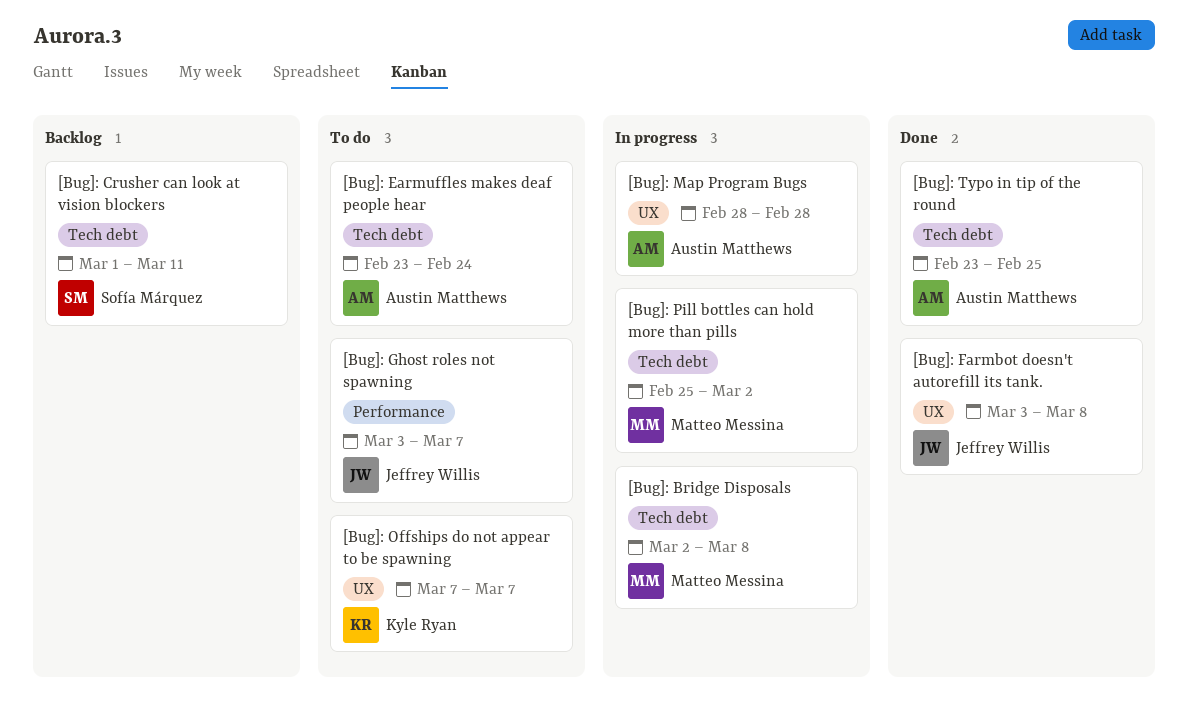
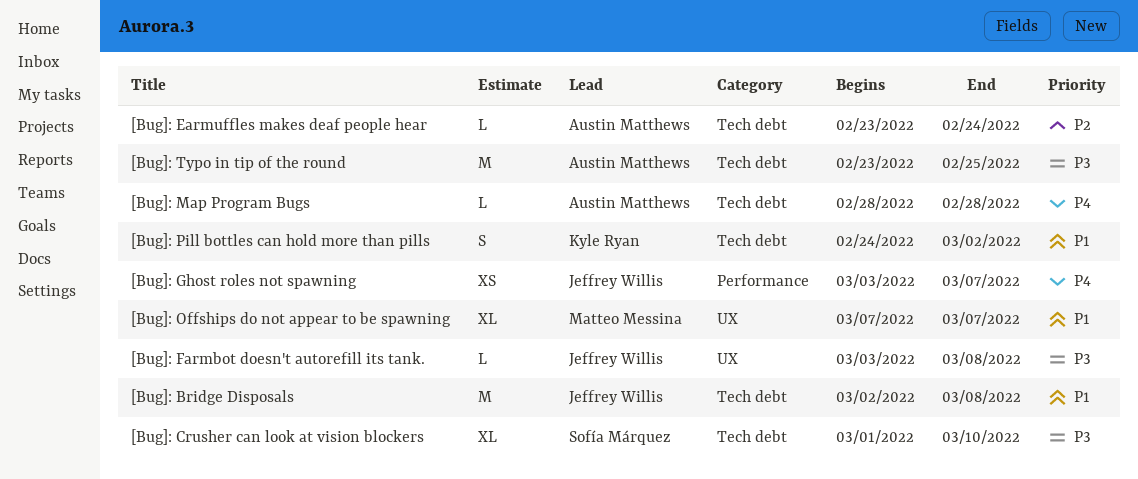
[Bug]: Bridge Disposals, owner: Matteo Messina -> Jeffrey Willis
[Bug]: Crusher can look at vision blockers, due: Mar 11 -> Mar 10
[Bug]: Map Program Bugs, label: UX -> Tech debt
[Bug]: Offships do not appear to be spawning, owner: Kyle Ryan -> Matteo Messina
[Bug]: Pill bottles can hold more than pills, owner: Matteo Messina -> Kyle Ryan
[Bug]: Pill bottles can hold more than pills, start: Feb 25 -> Feb 24

